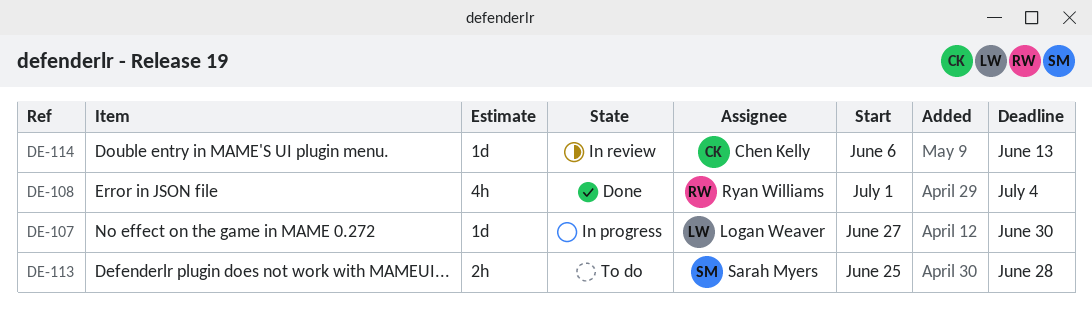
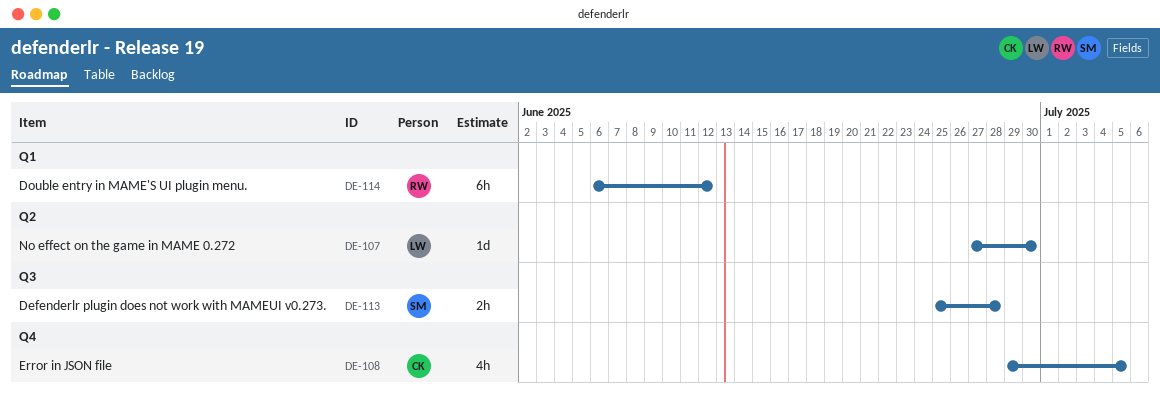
DE-108, owner: Ryan Williams -> Chen Kelly
DE-108, start: Jul 1 -> Jun 29
DE-108, due: Jul 4 -> Jul 5
DE-114, owner: Chen Kelly -> Ryan Williams
DE-114, estimate: 1d -> 6h
DE-114, due: Jun 13 -> Jun 12

